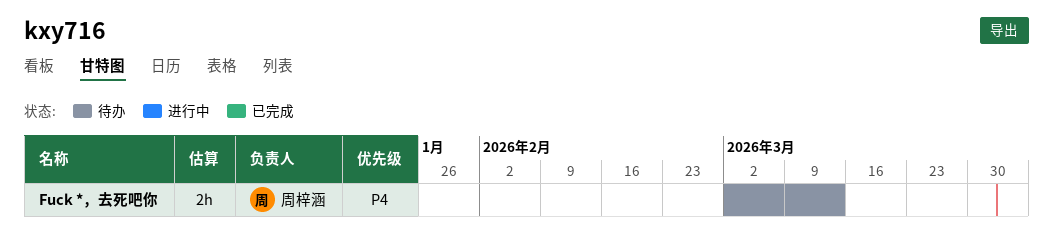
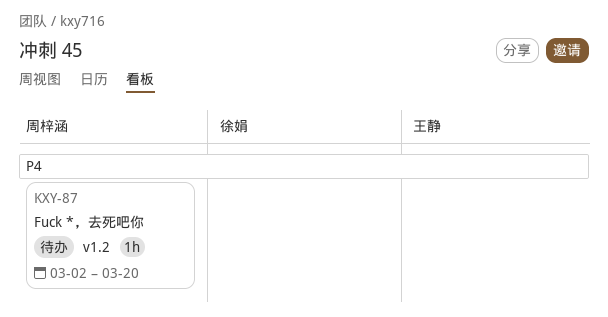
Fuck *，去死吧你, estimate: 2h -> 1h
Fuck *，去死吧你, due: Mar 13 -> Mar 20

